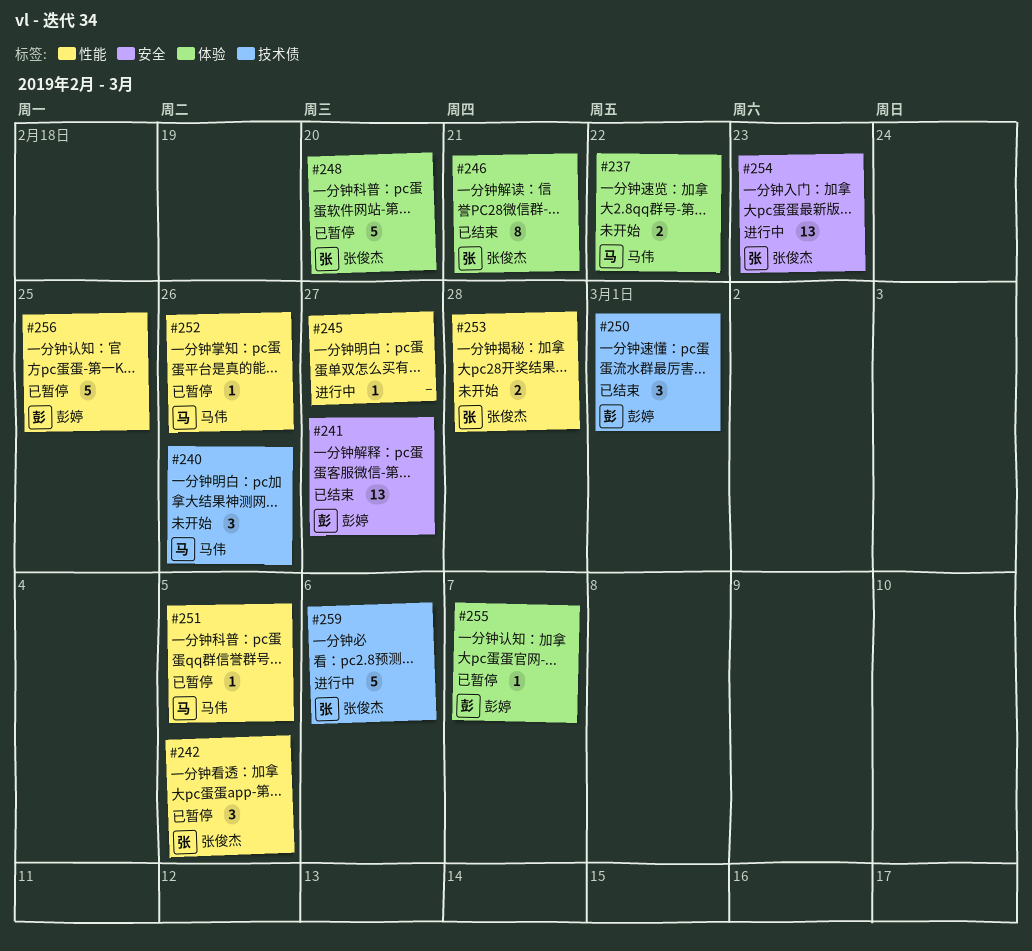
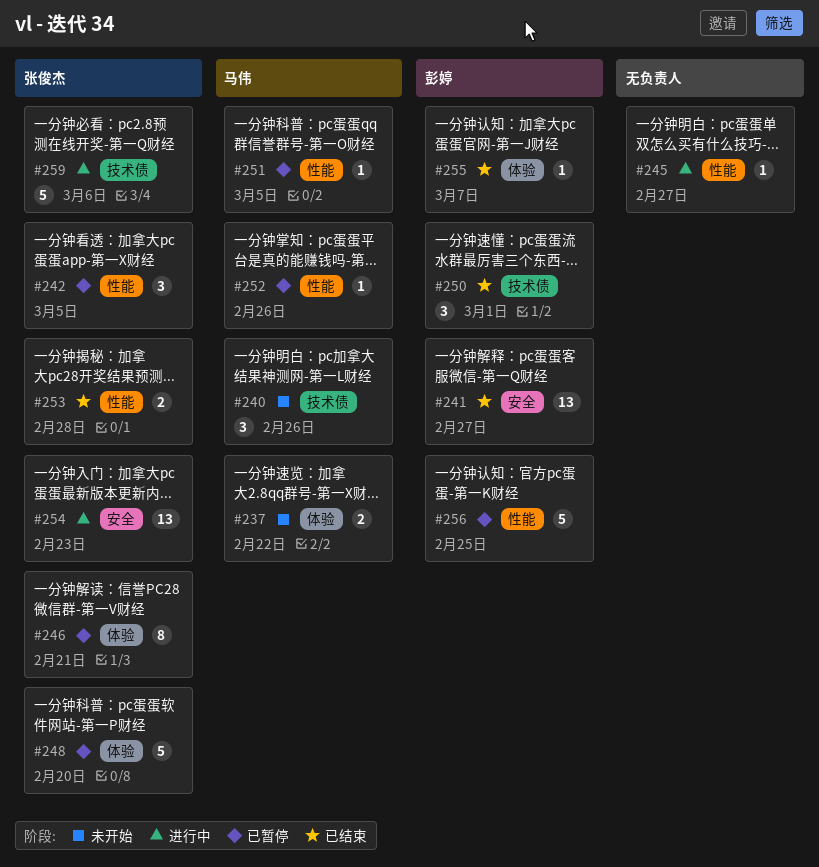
#246, status: 已结束 -> 已暂停
#253, status: 未开始 -> 已结束
#255, status: 已暂停 -> 已结束

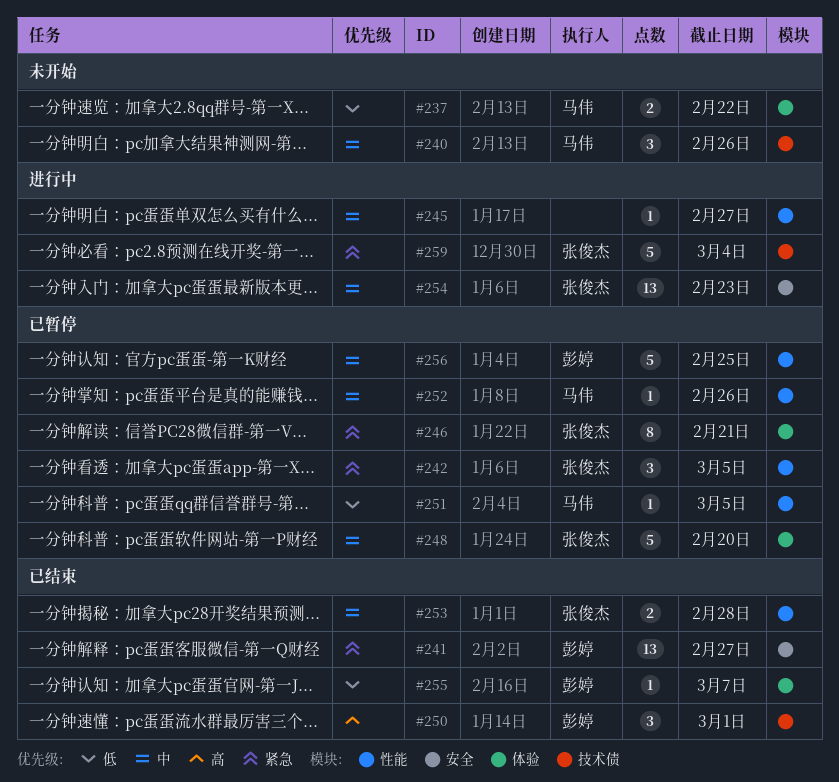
#259, due: Mar 6 -> Mar 4

